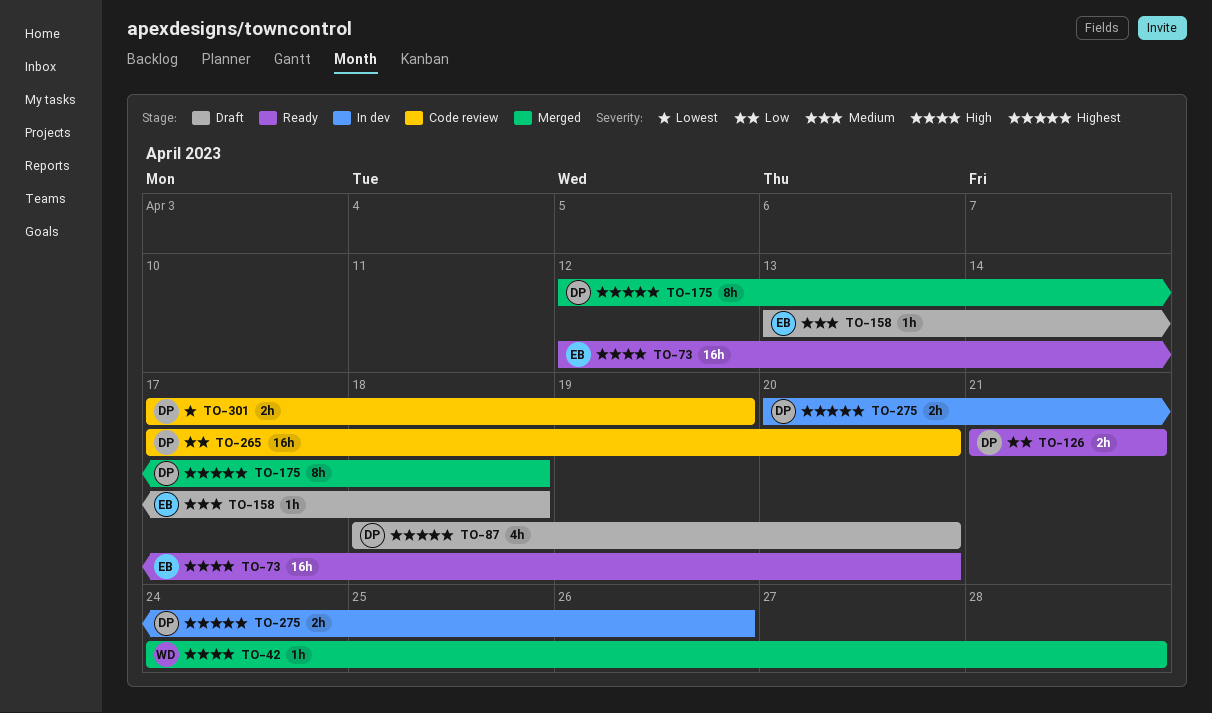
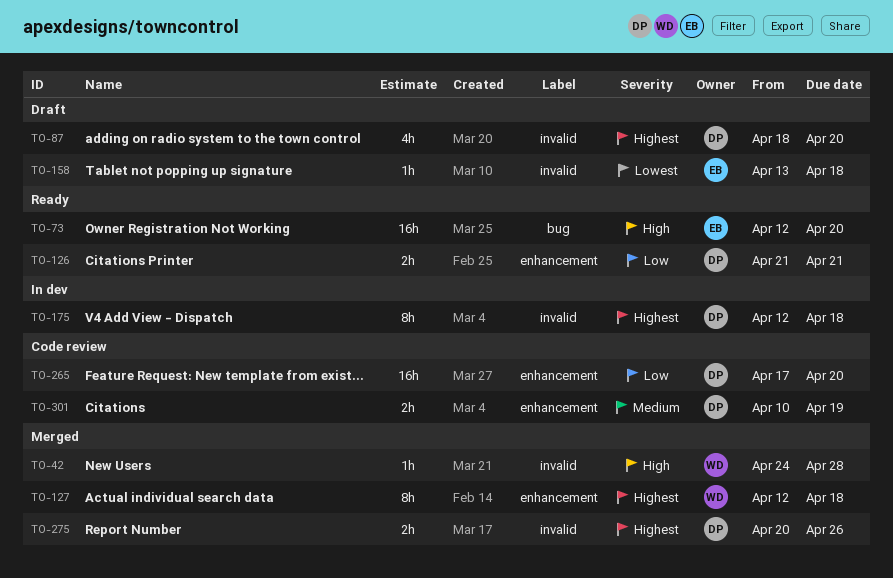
TO-127: none -> present
TO-158, priority: Medium -> Lowest
TO-175, status: Merged -> In dev
TO-275, status: In dev -> Merged
TO-301, priority: Lowest -> Medium
TO-301, start: Apr 17 -> Apr 10

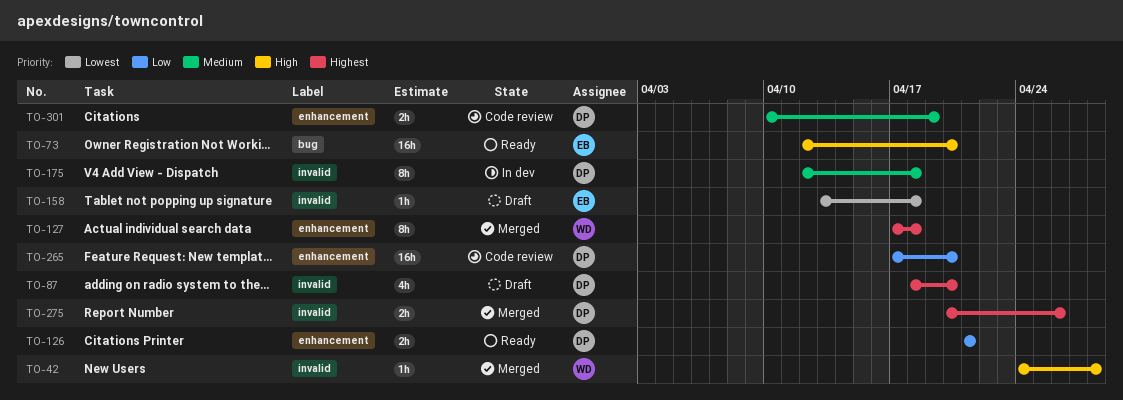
TO-127, start: Apr 12 -> Apr 17
TO-175, priority: Highest -> Medium

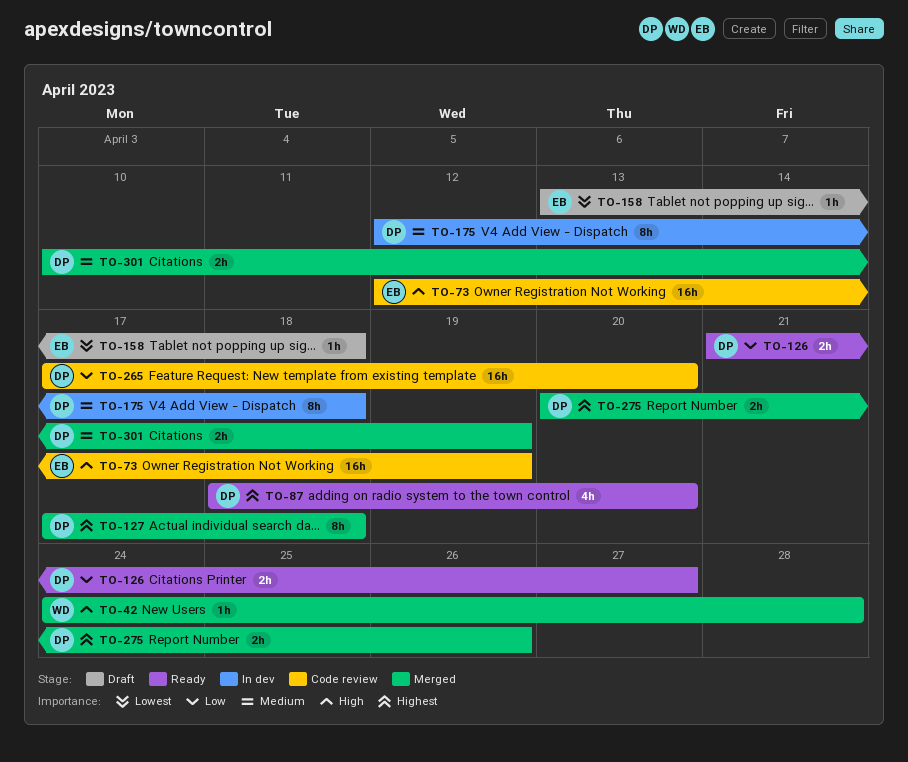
TO-73, status: Ready -> Code review
TO-73, due: Apr 20 -> Apr 19
TO-87, status: Draft -> Ready
TO-126, due: Apr 21 -> Apr 27
TO-127, owner: WD -> DP
TO-301, status: Code review -> Merged

